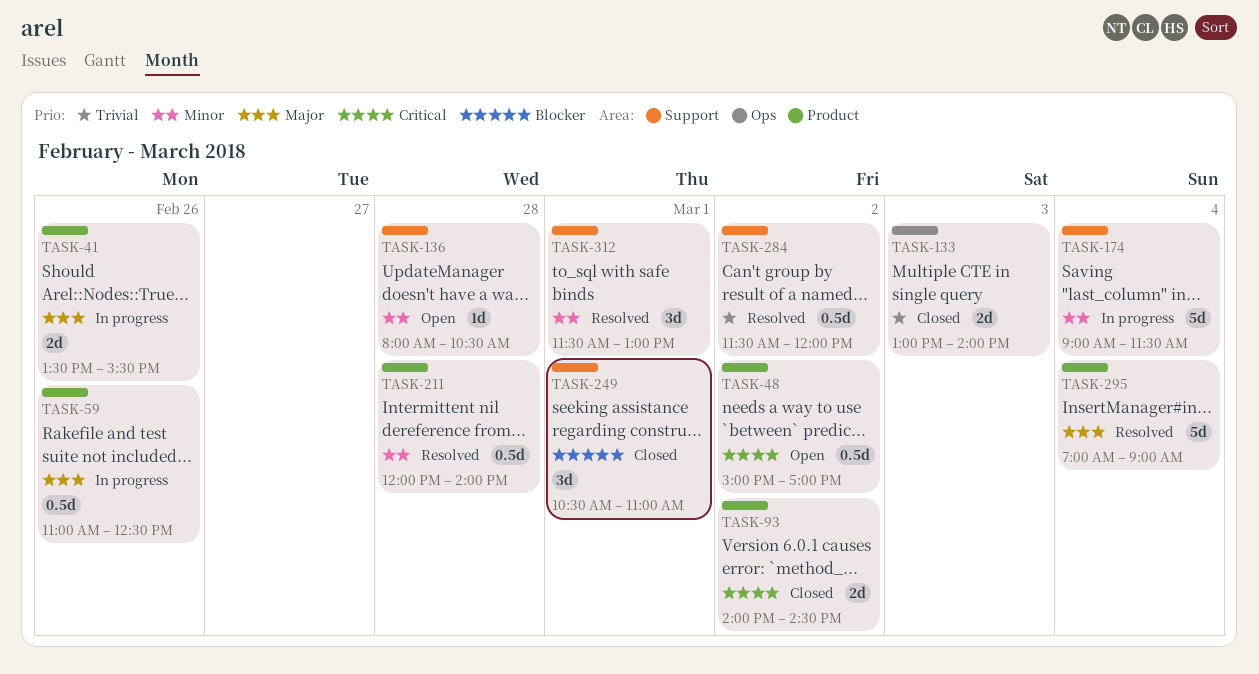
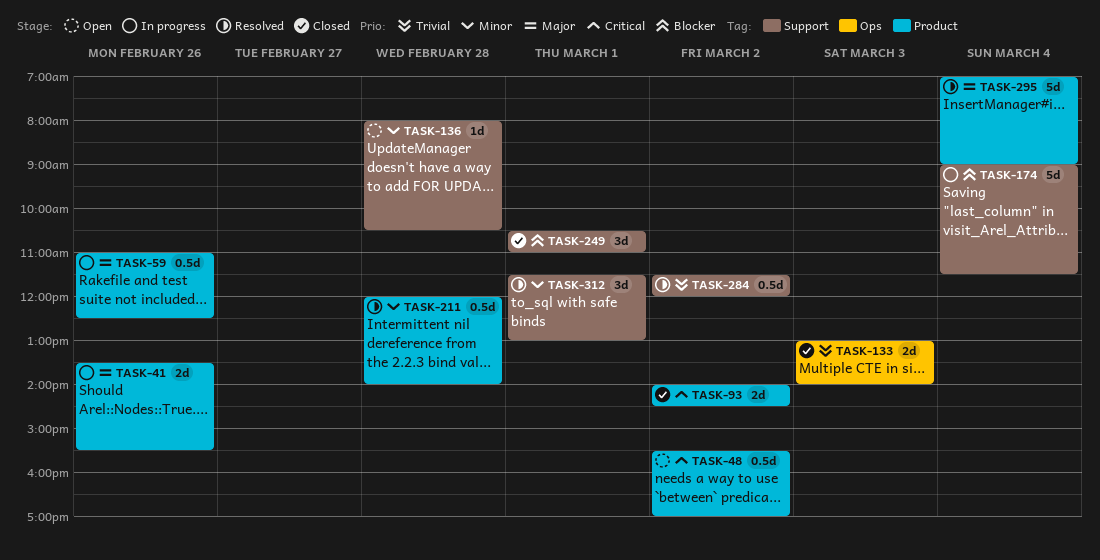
TASK-48, begins: 15:00 -> 15:30
TASK-174, priority: Minor -> Blocker

